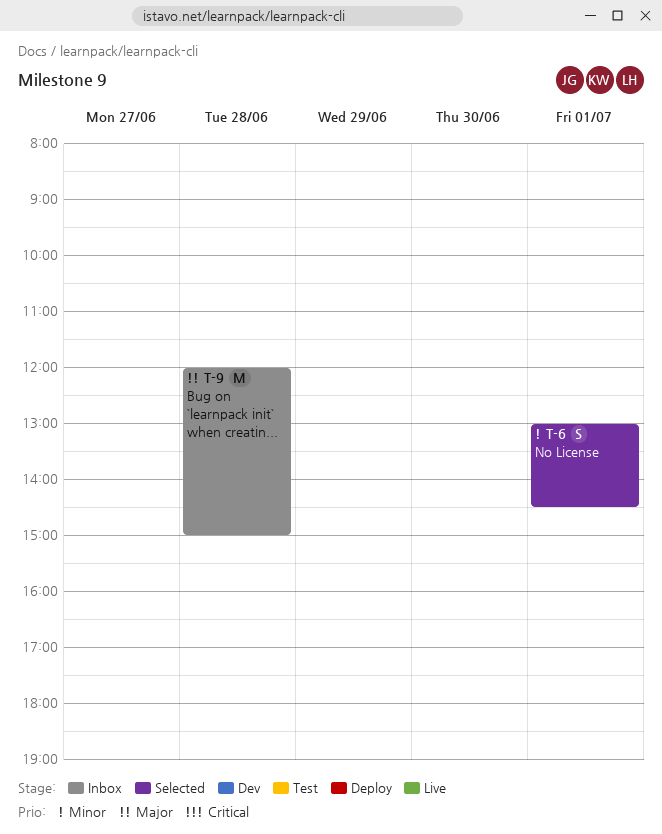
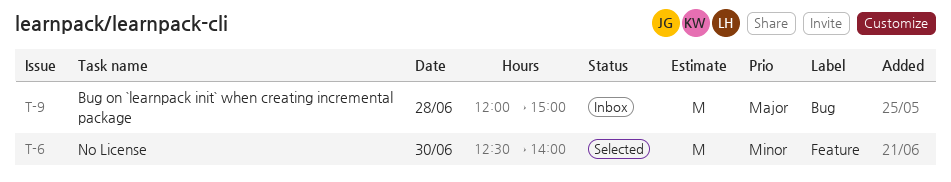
T-6, estimate: S -> M
T-6, day: Jul 1 -> Jun 30
T-6, begins: 13:00 -> 12:30
T-6, ends: 14:30 -> 14:00

